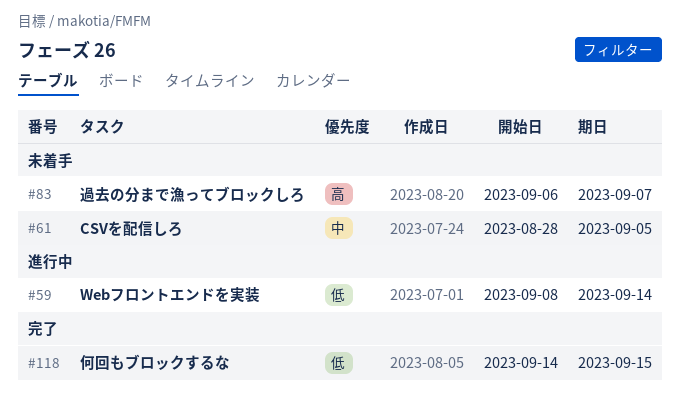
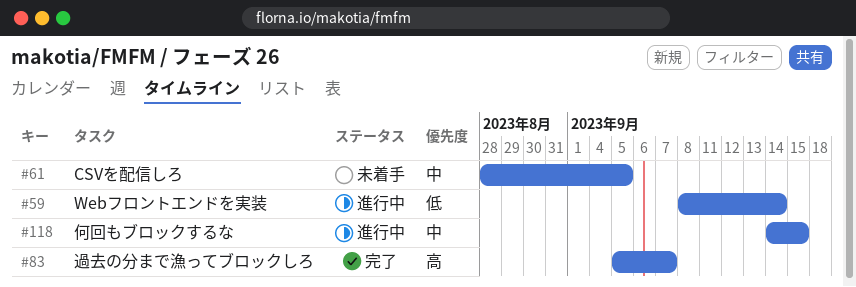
#83, status: 未着手 -> 完了
#83, start: Sep 6 -> Sep 5
#118, status: 完了 -> 進行中
#118, priority: 低 -> 中

